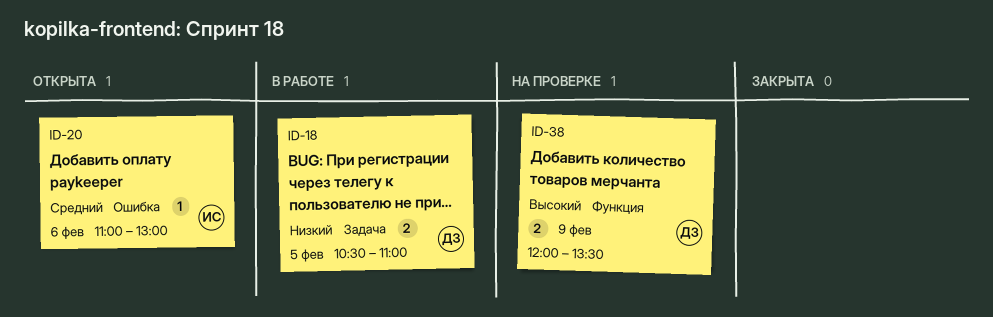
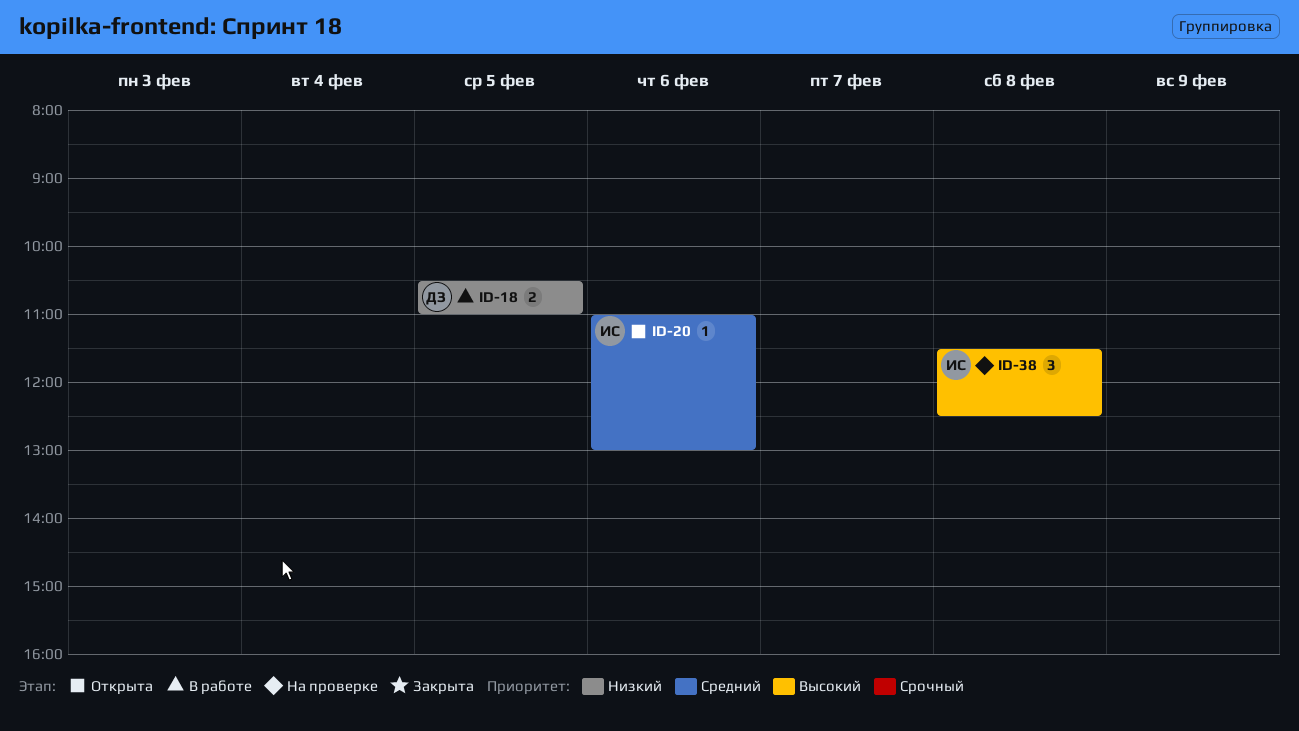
ID-38, owner: ДЗ -> ИС
ID-38, estimate: 2 -> 3
ID-38, day: Feb 9 -> Feb 8
ID-38, begins: 12:00 -> 11:30
ID-38, ends: 13:30 -> 12:30

